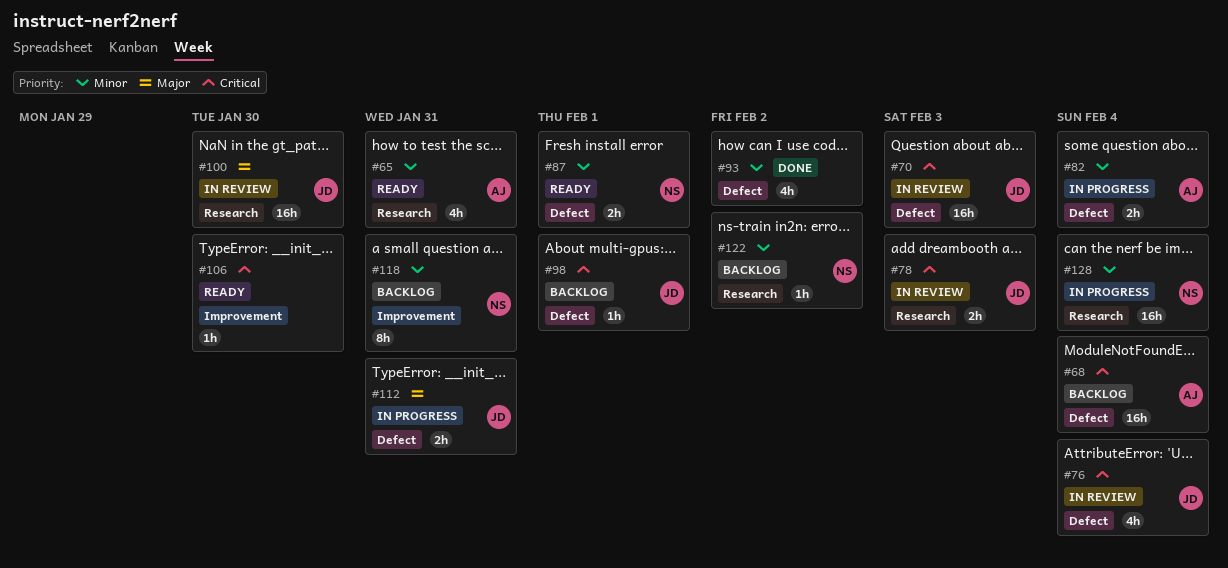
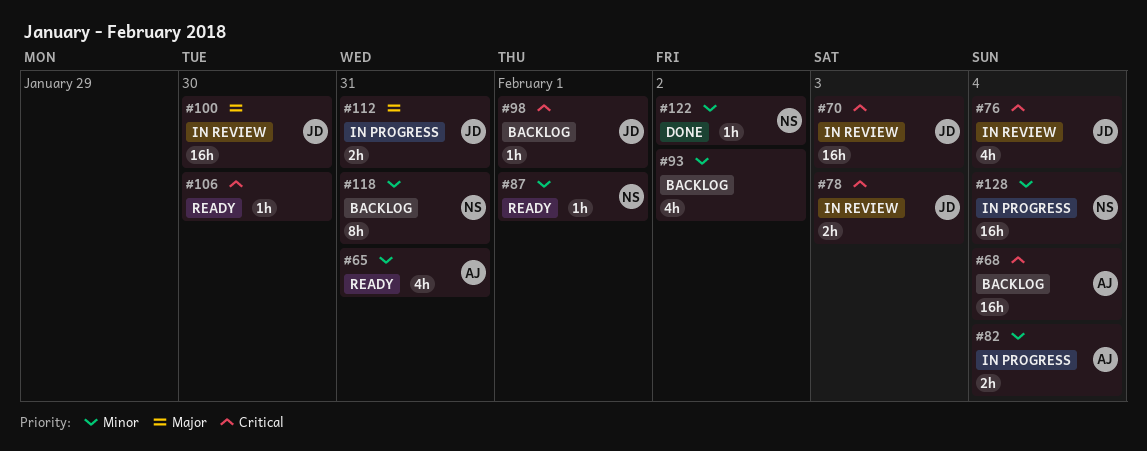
#87, estimate: 2h -> 1h
#93, status: Done -> Backlog
#122, status: Backlog -> Done

